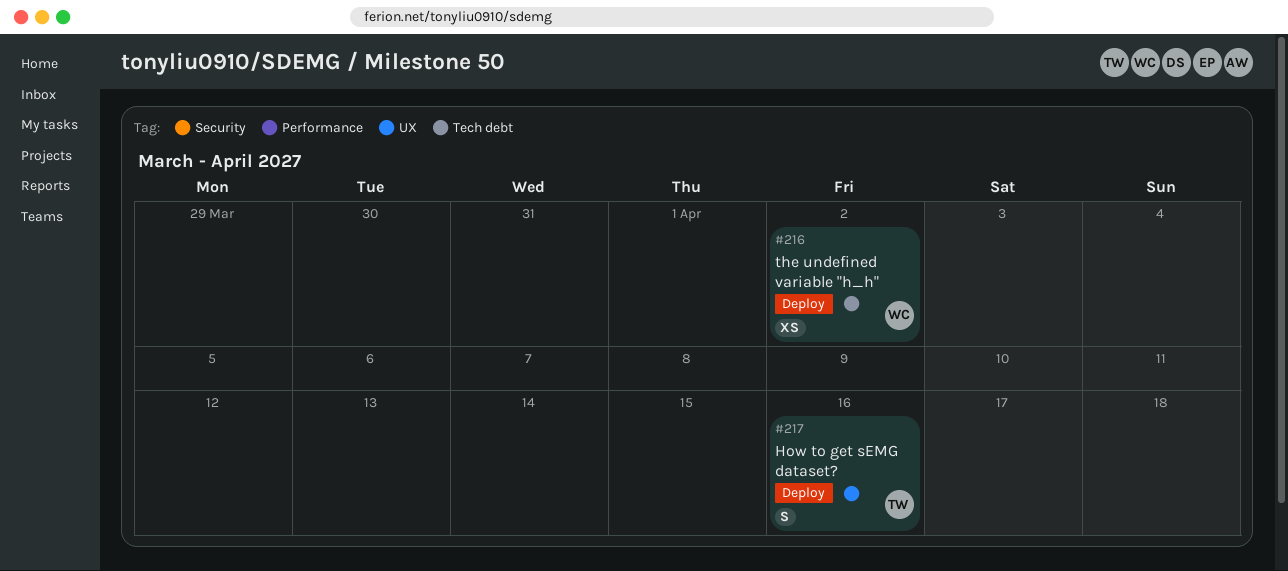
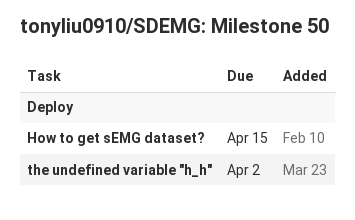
How to get sEMG dataset?, due: Apr 16 -> Apr 15

